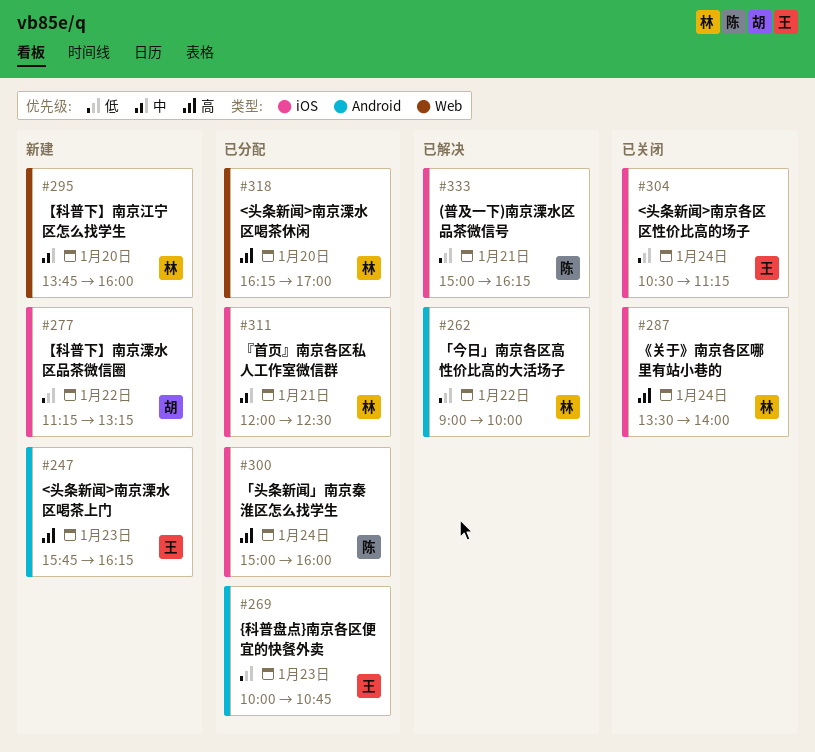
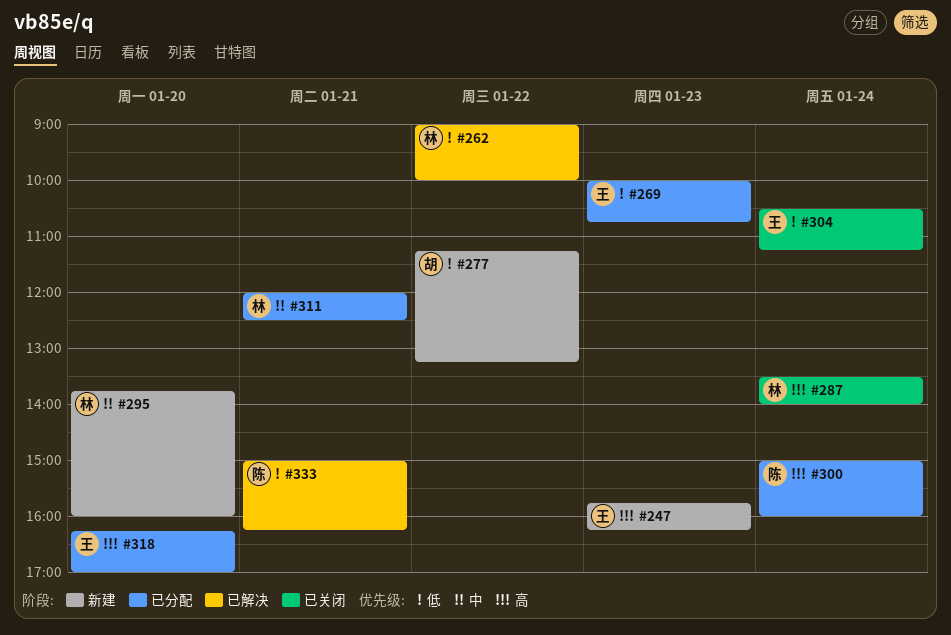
#318, owner: 林 -> 王

